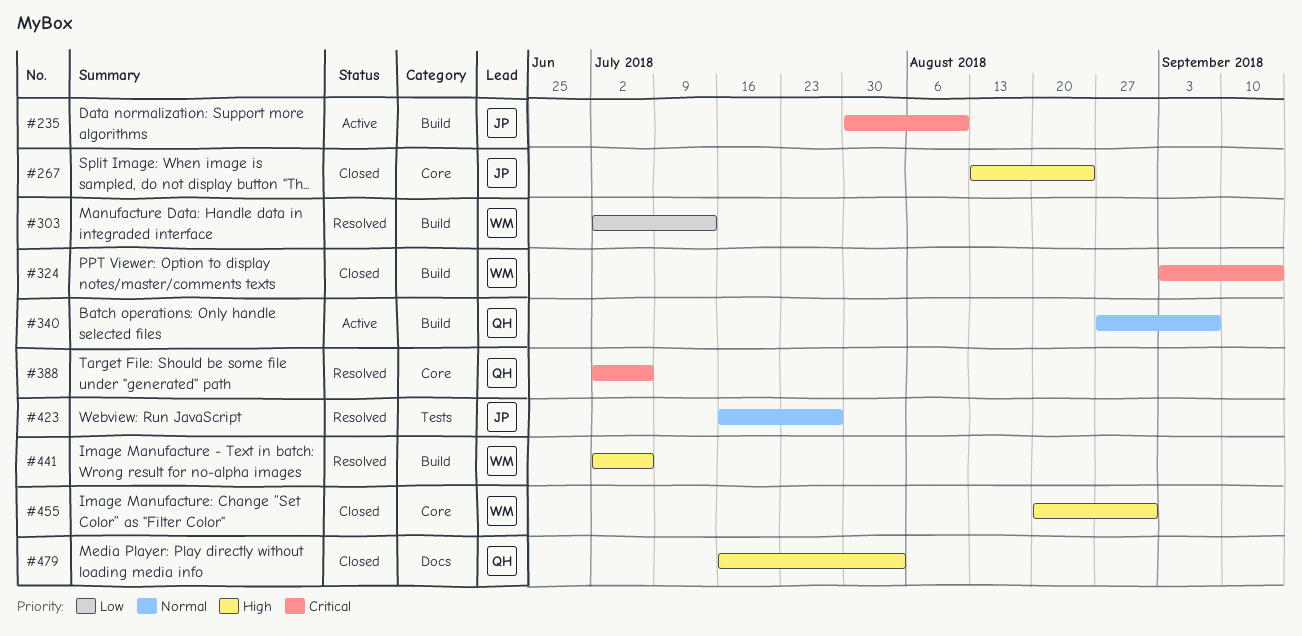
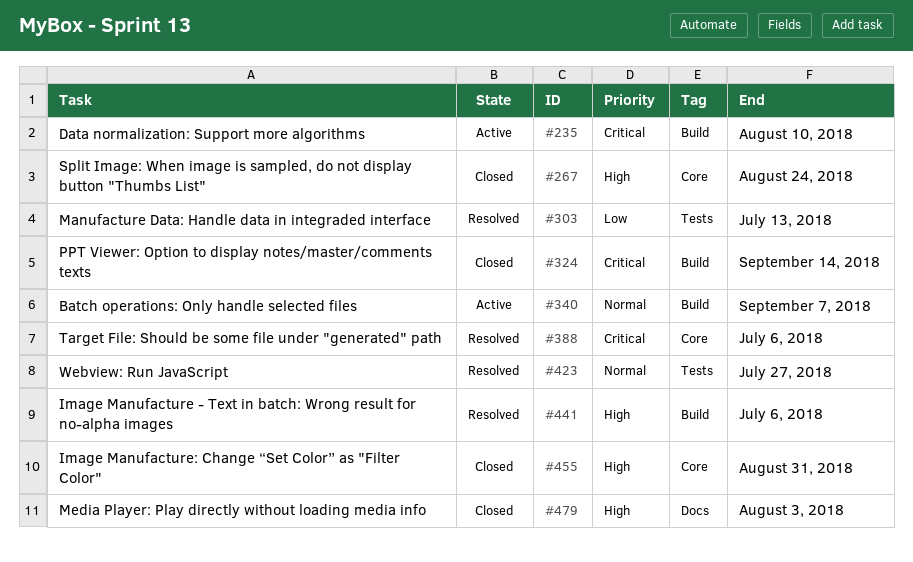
#303, label: Build -> Tests

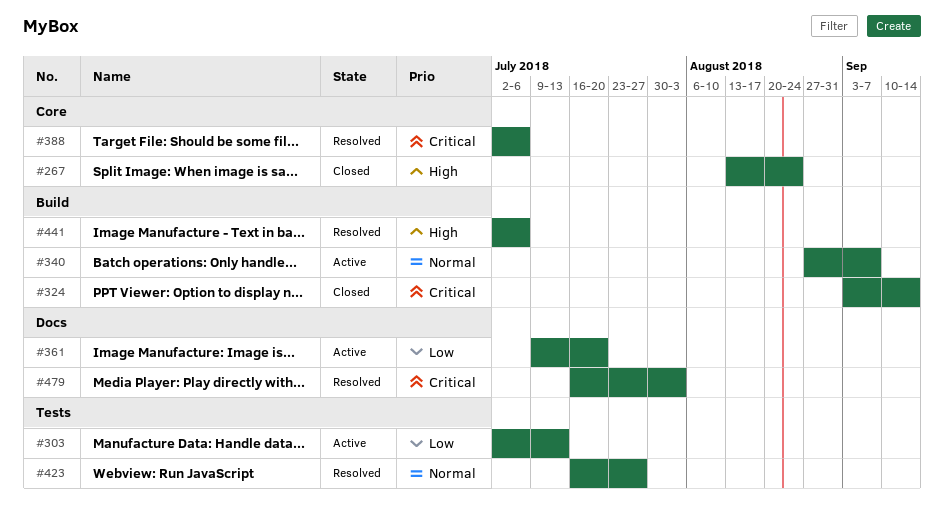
#235: present -> none
#303, status: Resolved -> Active
#361: none -> present
#455: present -> none
#479, status: Closed -> Resolved
#479, priority: High -> Critical

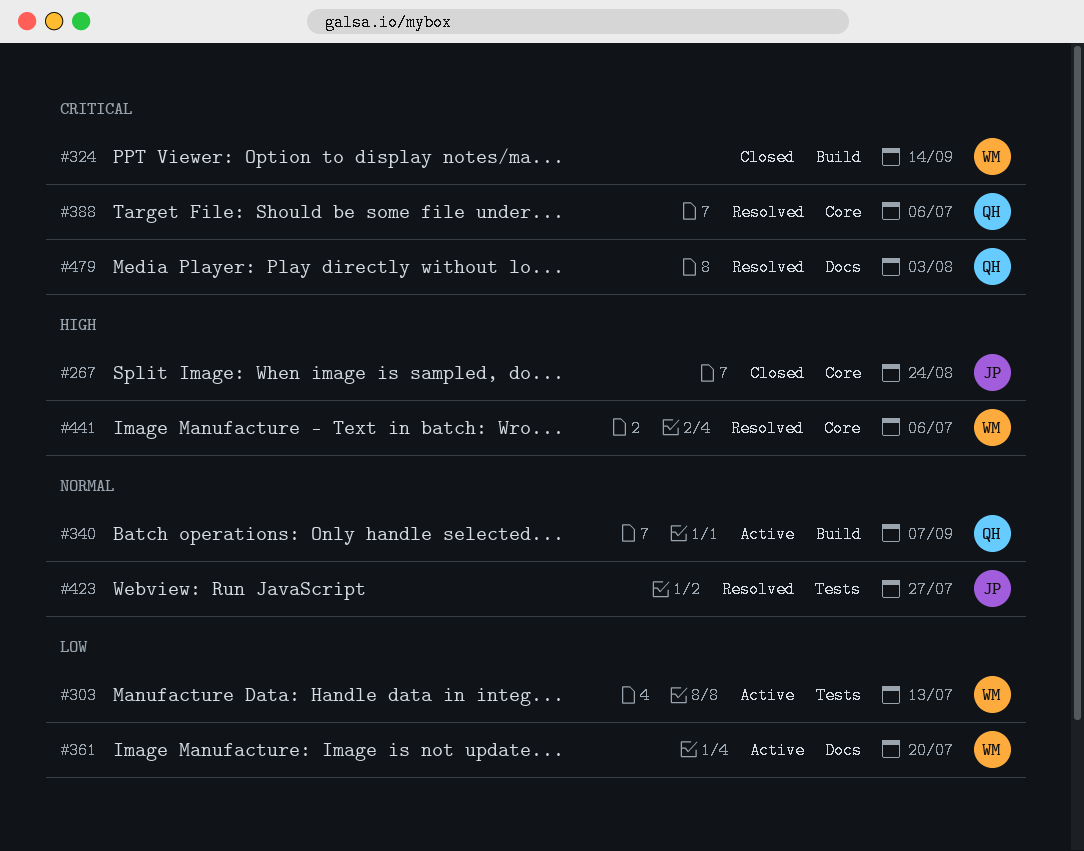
#441, label: Build -> Core

